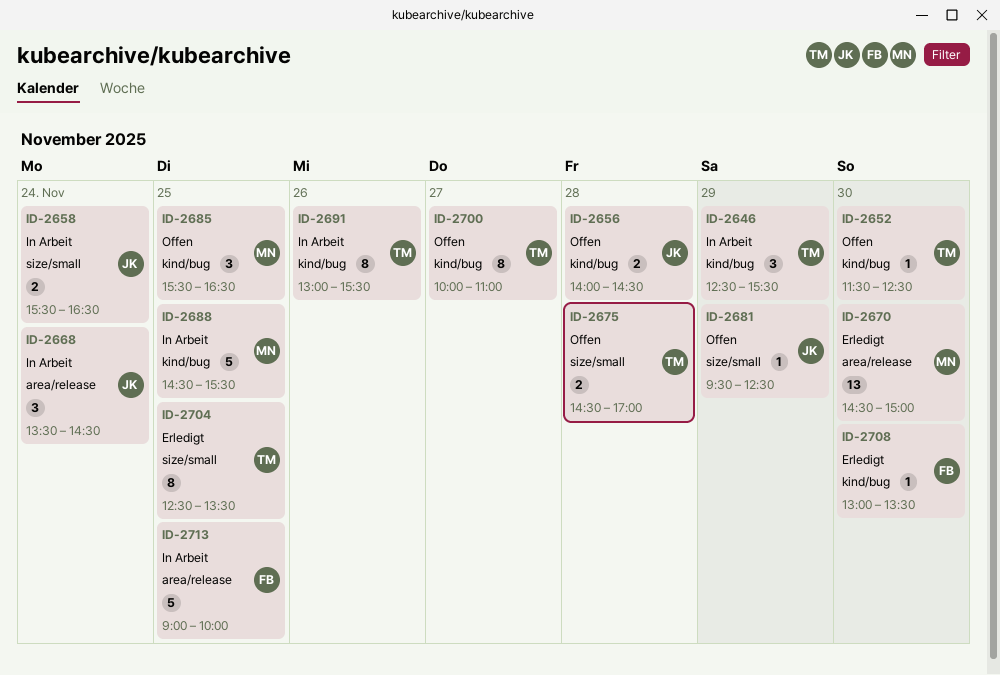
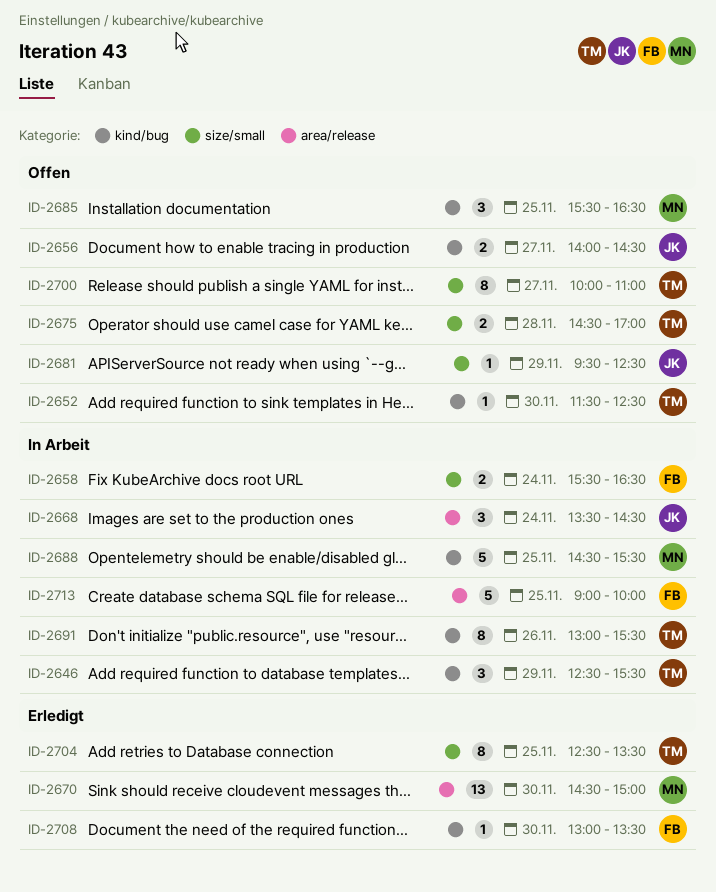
ID-2656, day: Nov 28 -> Nov 27
ID-2658, owner: JK -> FB
ID-2700, label: kind/bug -> size/small

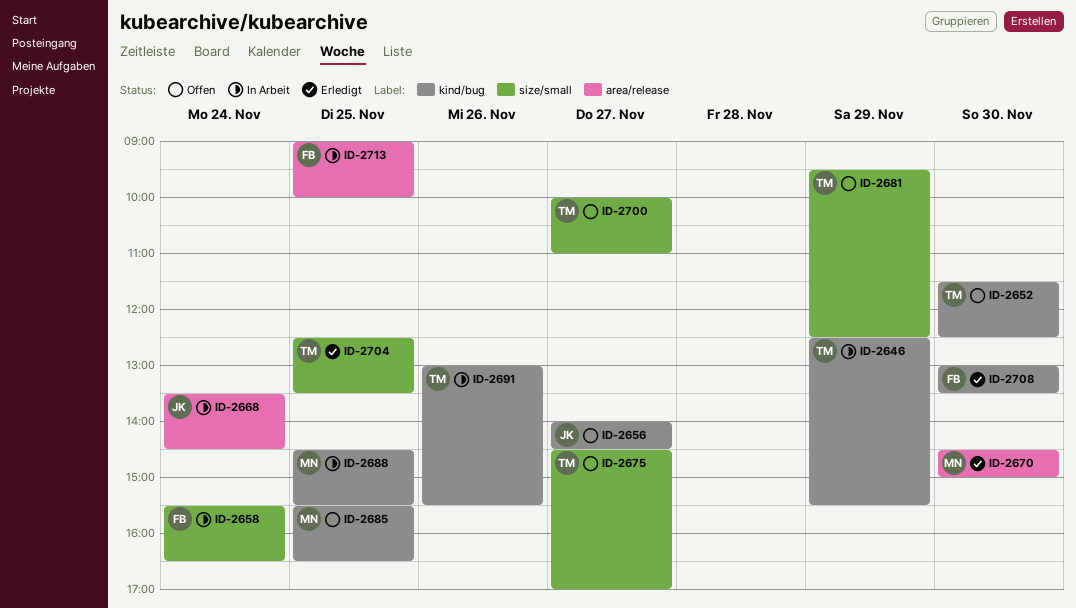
ID-2675, day: Nov 28 -> Nov 27
ID-2681, owner: JK -> TM

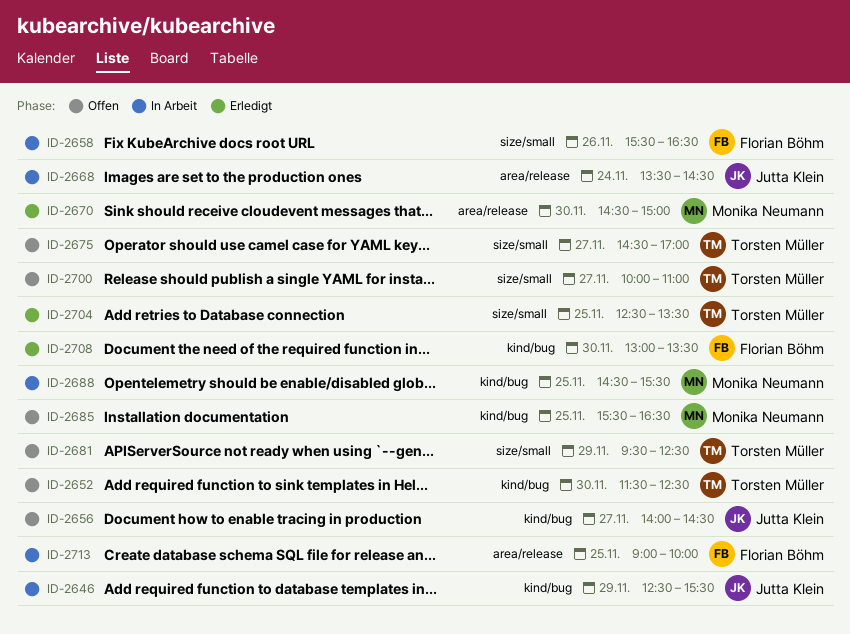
ID-2646, owner: Torsten Müller -> Jutta Klein
ID-2658, day: Nov 24 -> Nov 26
ID-2691: present -> none

